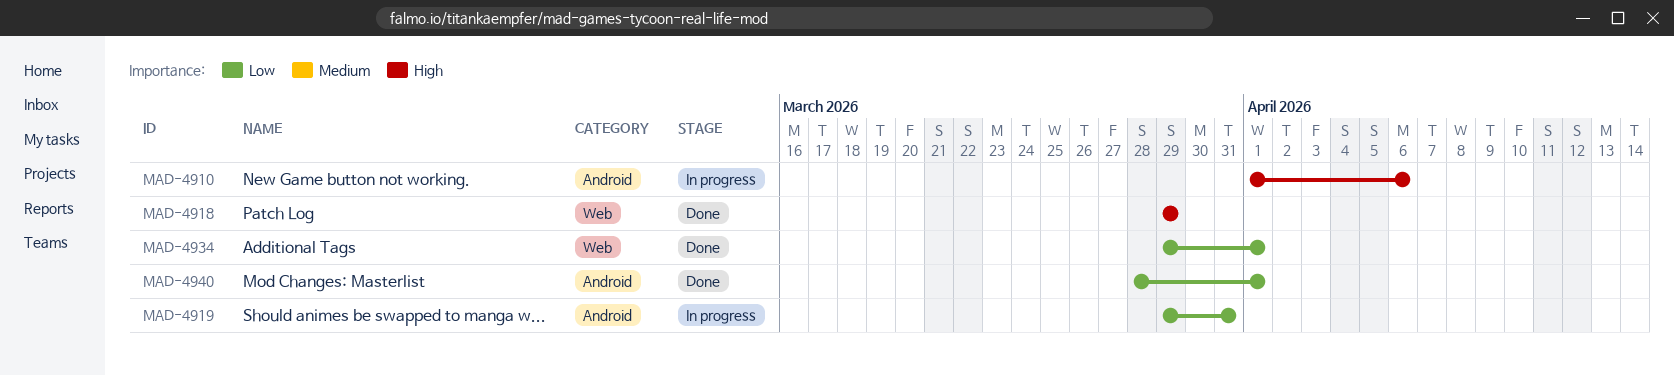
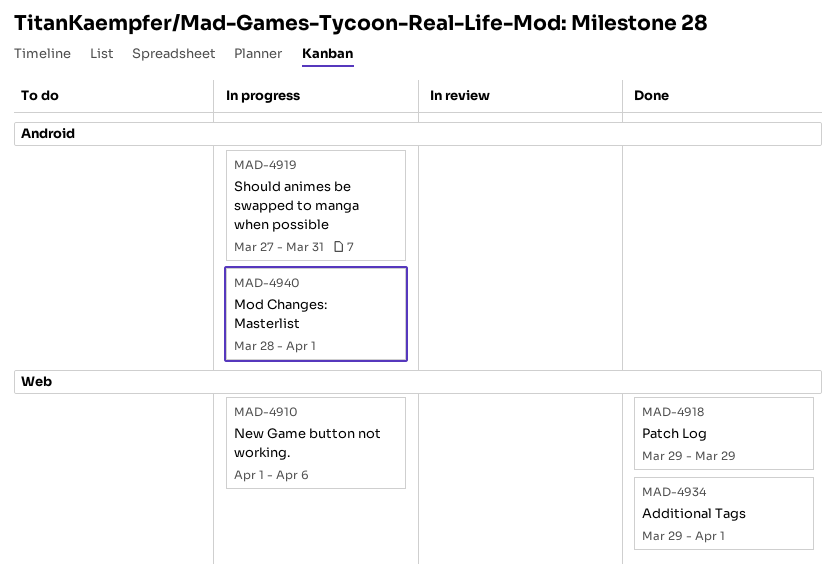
MAD-4910, label: Android -> Web
MAD-4919, start: Mar 29 -> Mar 27
MAD-4940, status: Done -> In progress

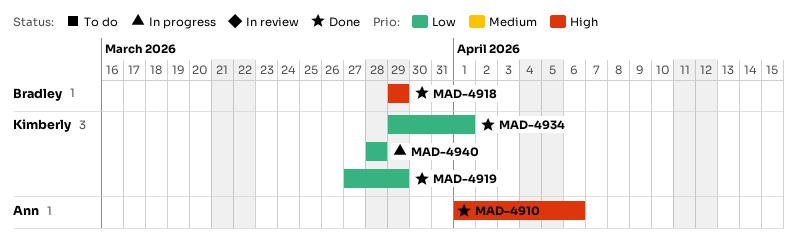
MAD-4910, status: In progress -> Done
MAD-4919, status: In progress -> Done
MAD-4919, due: Mar 31 -> Mar 29
MAD-4940, due: Apr 1 -> Mar 28

